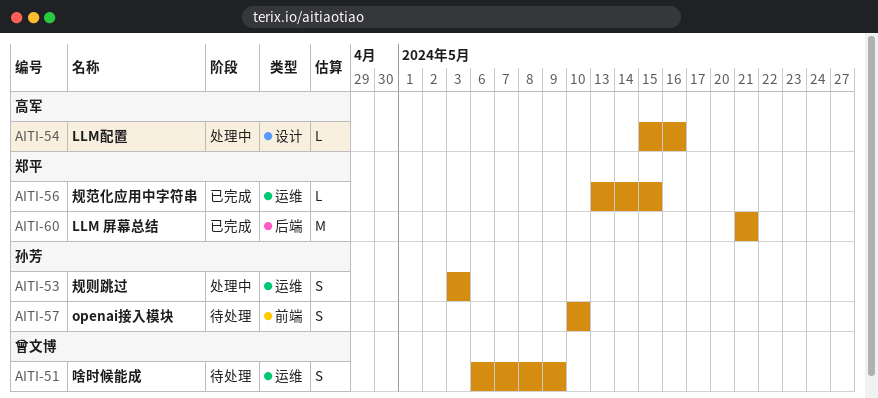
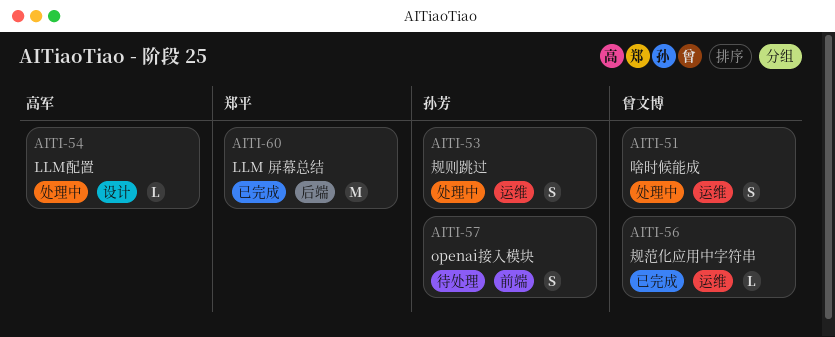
AITI-51, status: 待处理 -> 处理中
AITI-56, owner: 郑平 -> 曾文博

